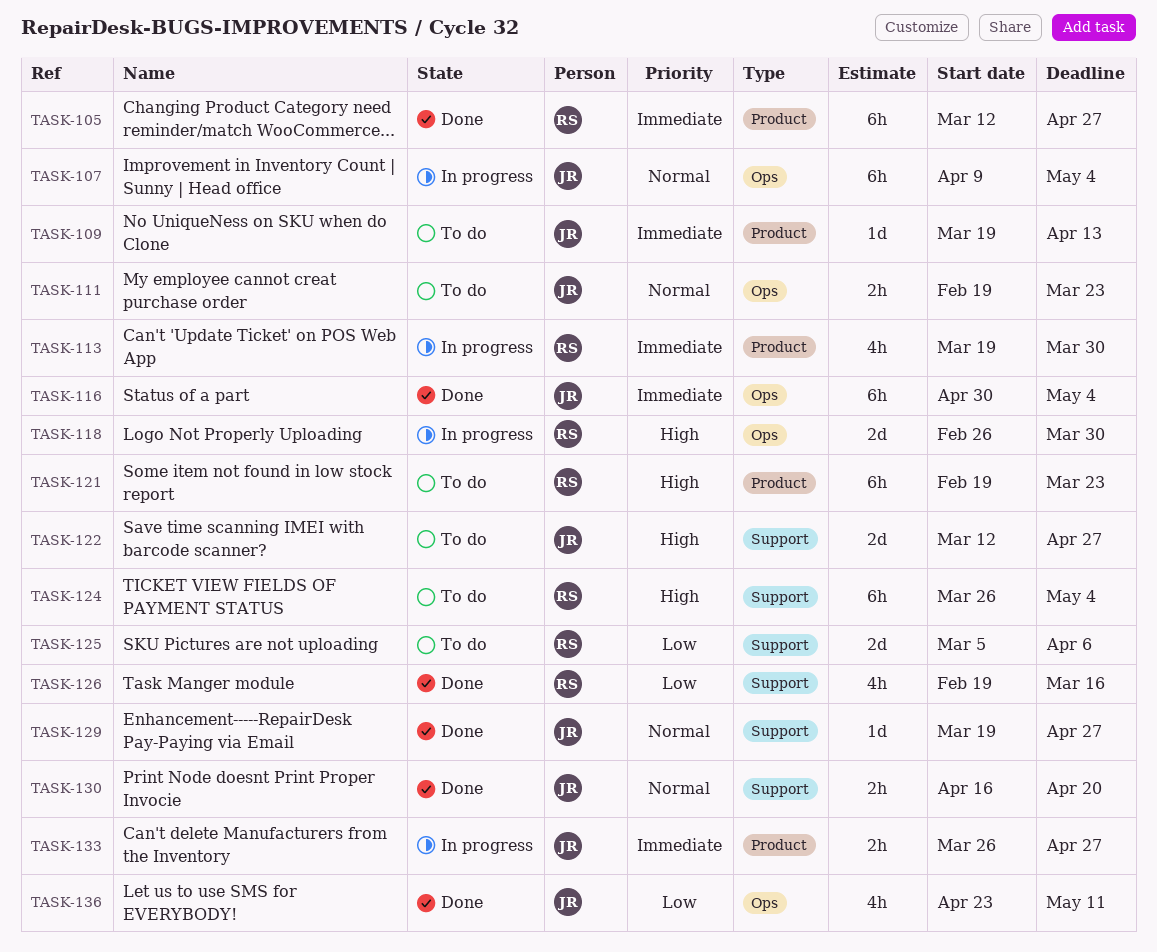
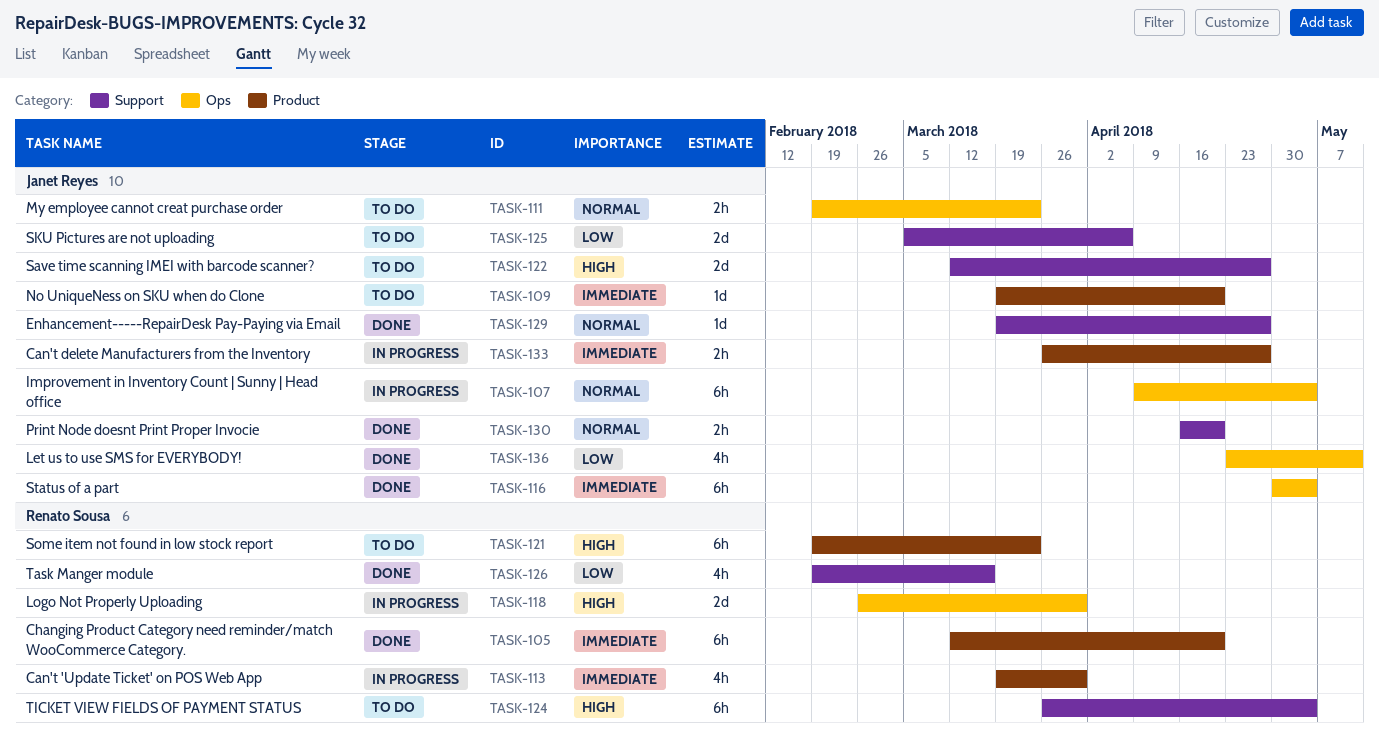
TASK-105, due: Apr 27 -> Apr 20
TASK-109, due: Apr 13 -> Apr 20
TASK-125, owner: Renato Sousa -> Janet Reyes

